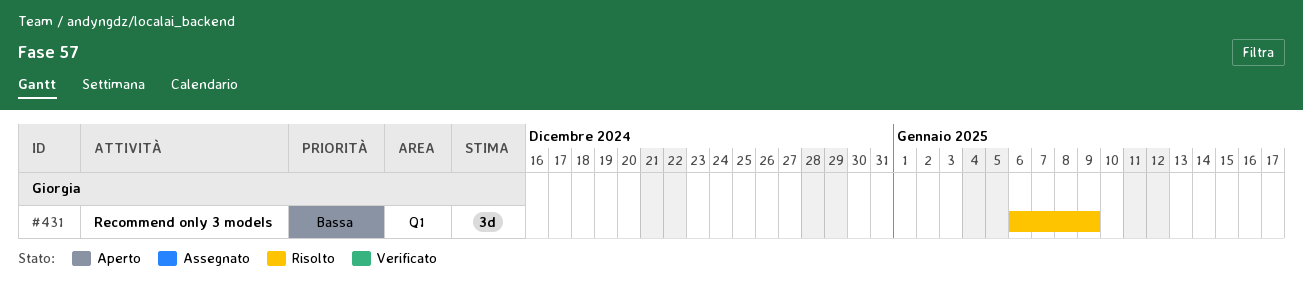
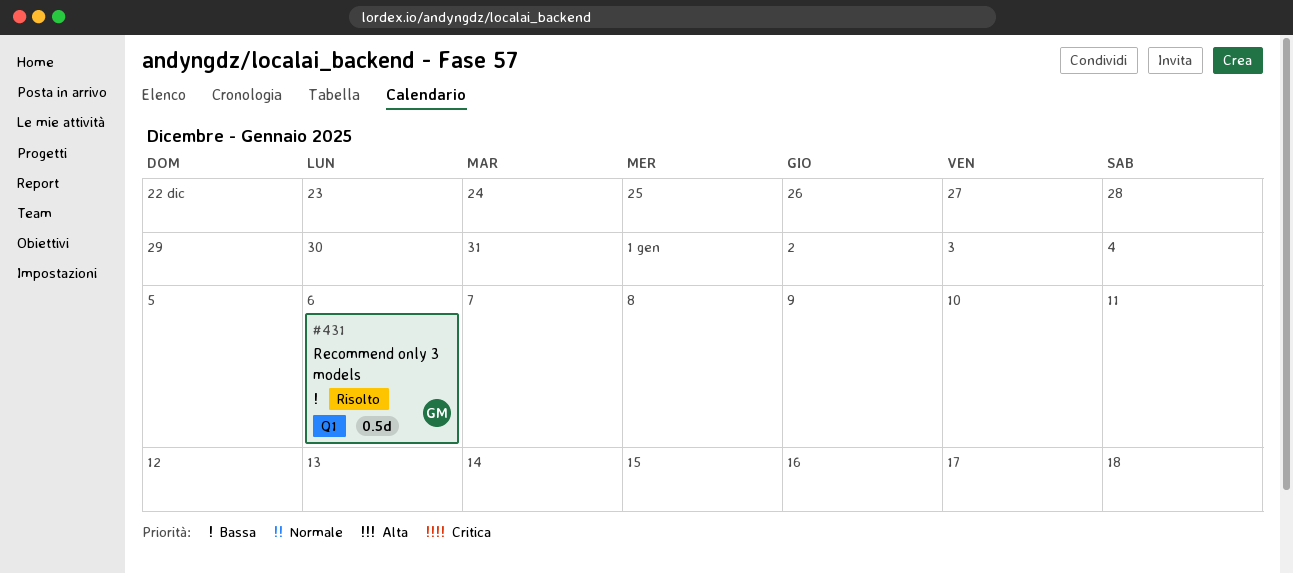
#431, estimate: 3d -> 0.5d
#431, due: Jan 9 -> Jan 6

